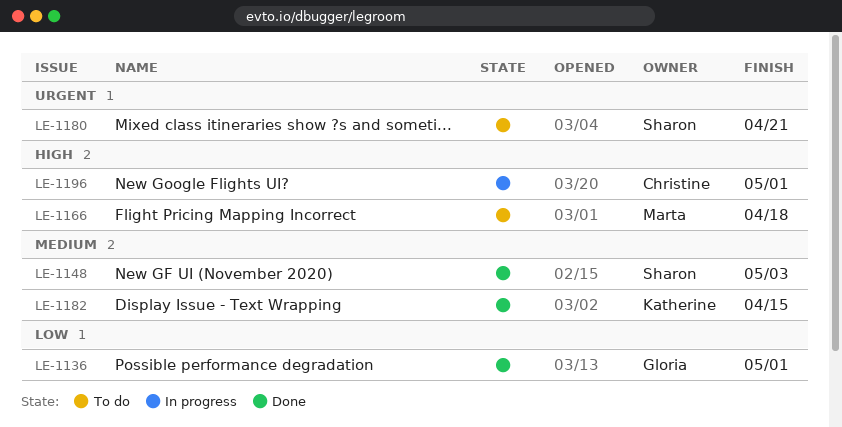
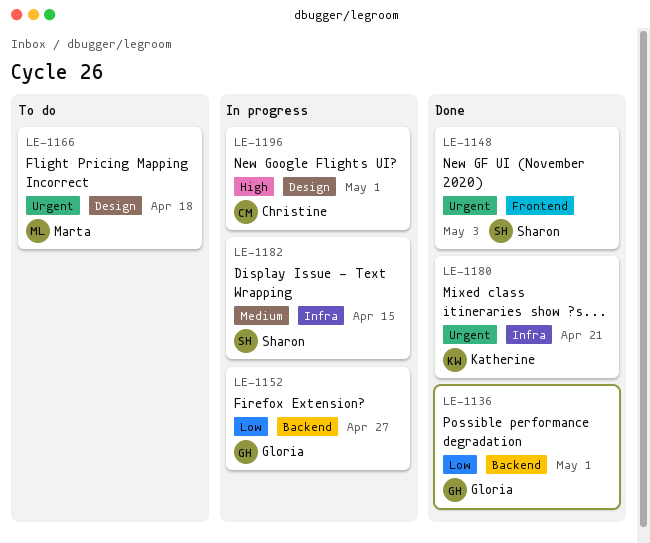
LE-1148, priority: Medium -> Urgent
LE-1152: none -> present
LE-1166, priority: High -> Urgent
LE-1180, status: To do -> Done
LE-1180, owner: Sharon -> Katherine
LE-1182, status: Done -> In progress
LE-1182, owner: Katherine -> Sharon

